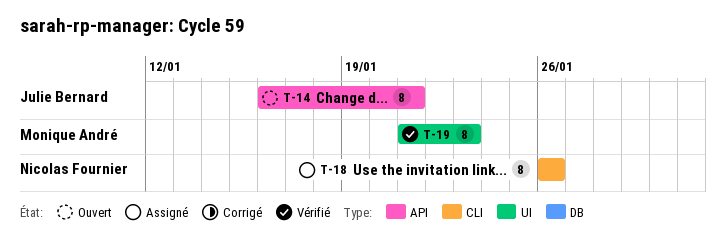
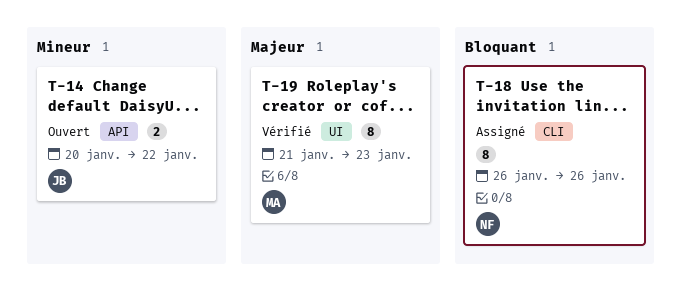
T-14, estimate: 8 -> 2
T-14, start: Jan 16 -> Jan 20
T-14, due: Jan 21 -> Jan 22

